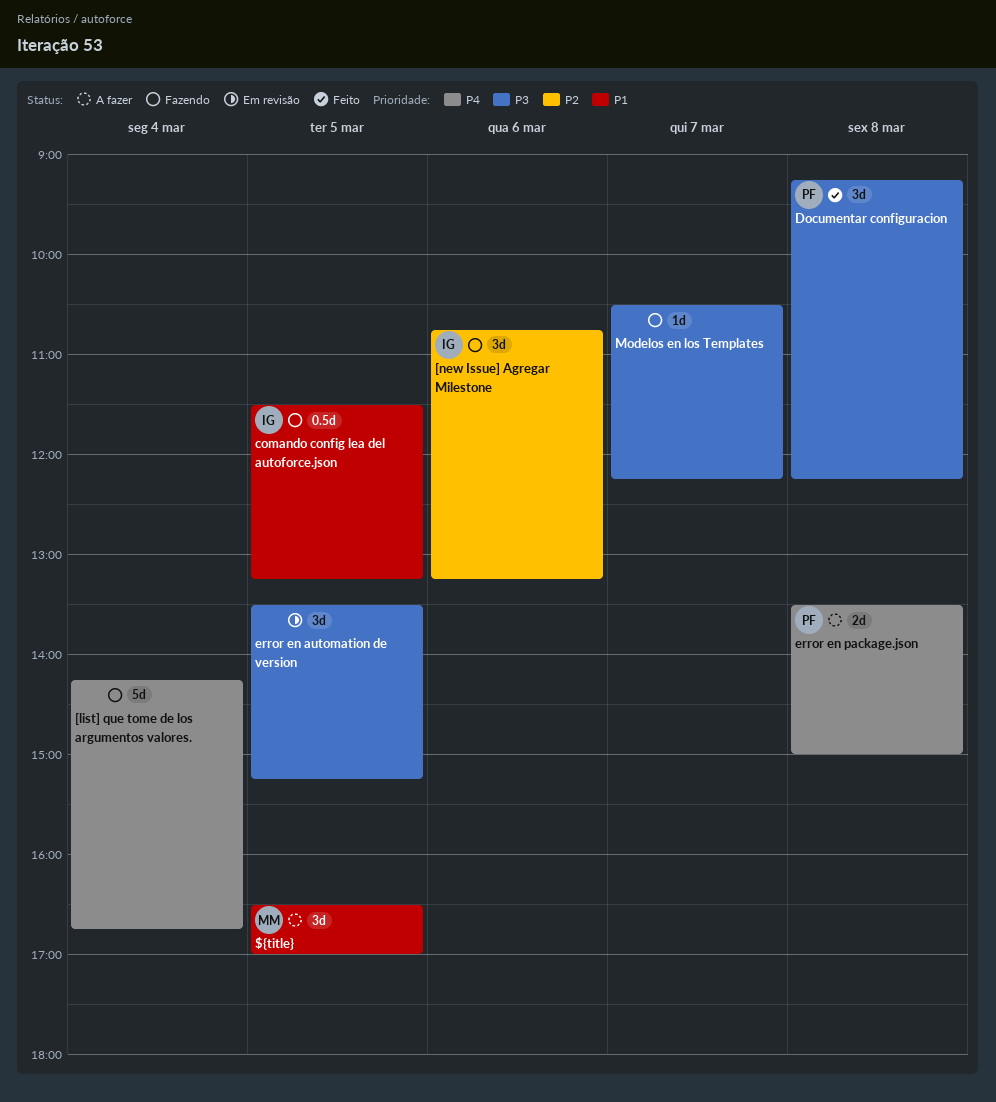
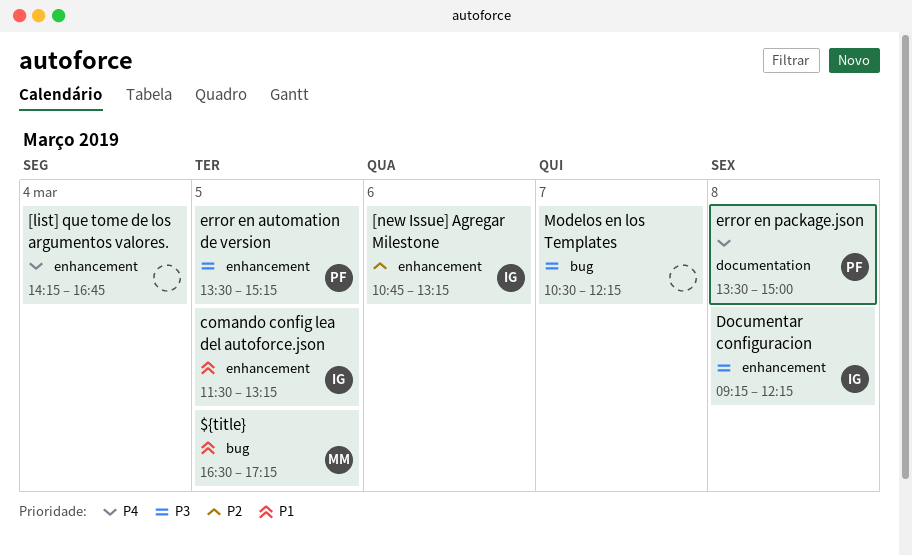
${title}, ends: 17:00 -> 17:15
Documentar configuracion, owner: PF -> IG
error en automation de version, owner: none -> PF

